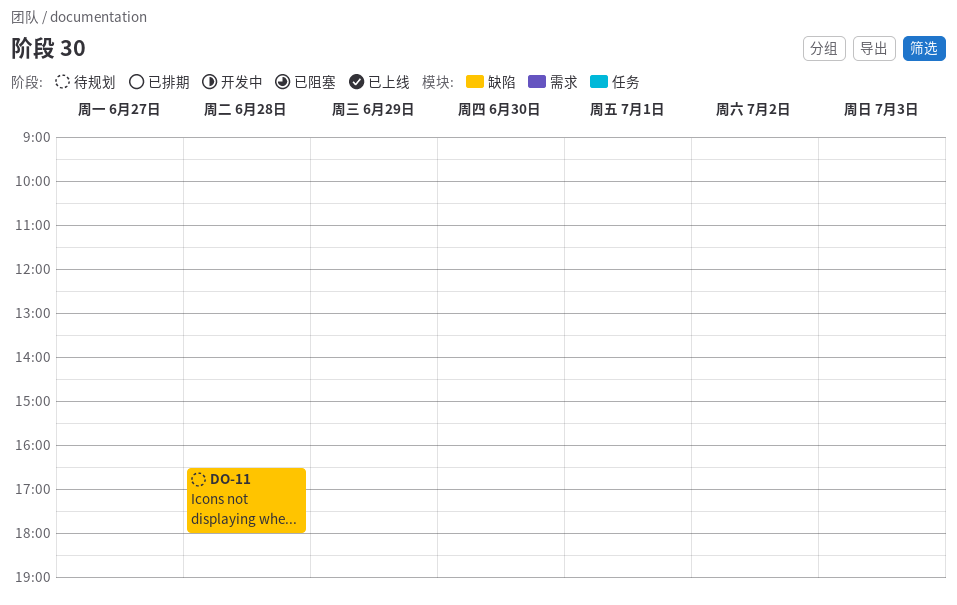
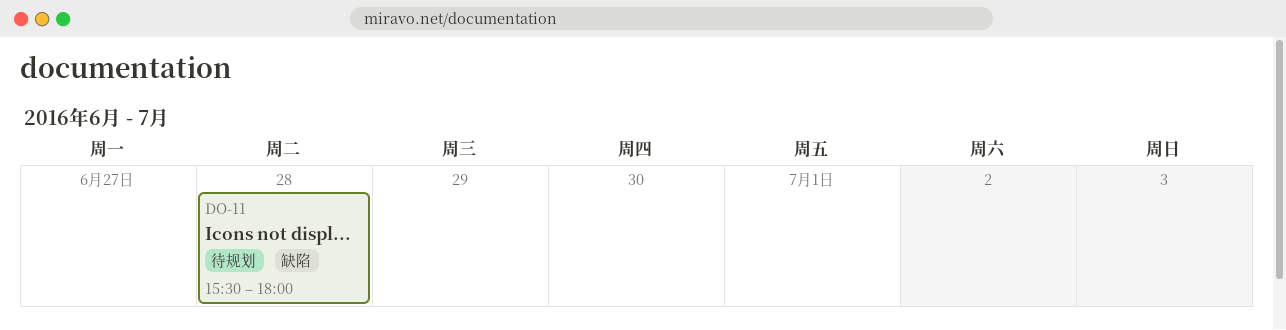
DO-11, begins: 16:30 -> 15:30

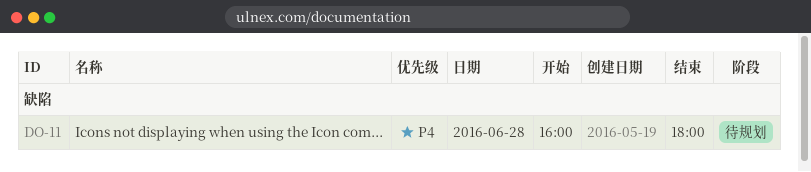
DO-11, begins: 15:30 -> 16:00

